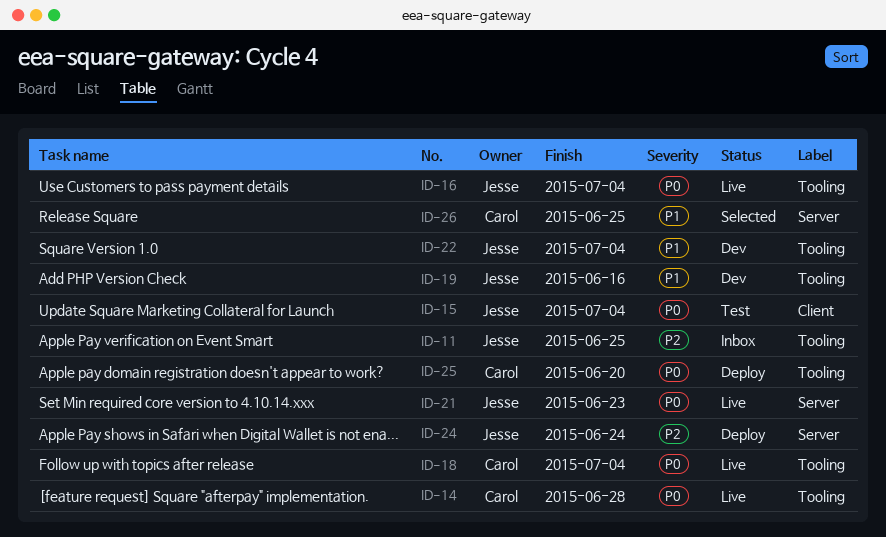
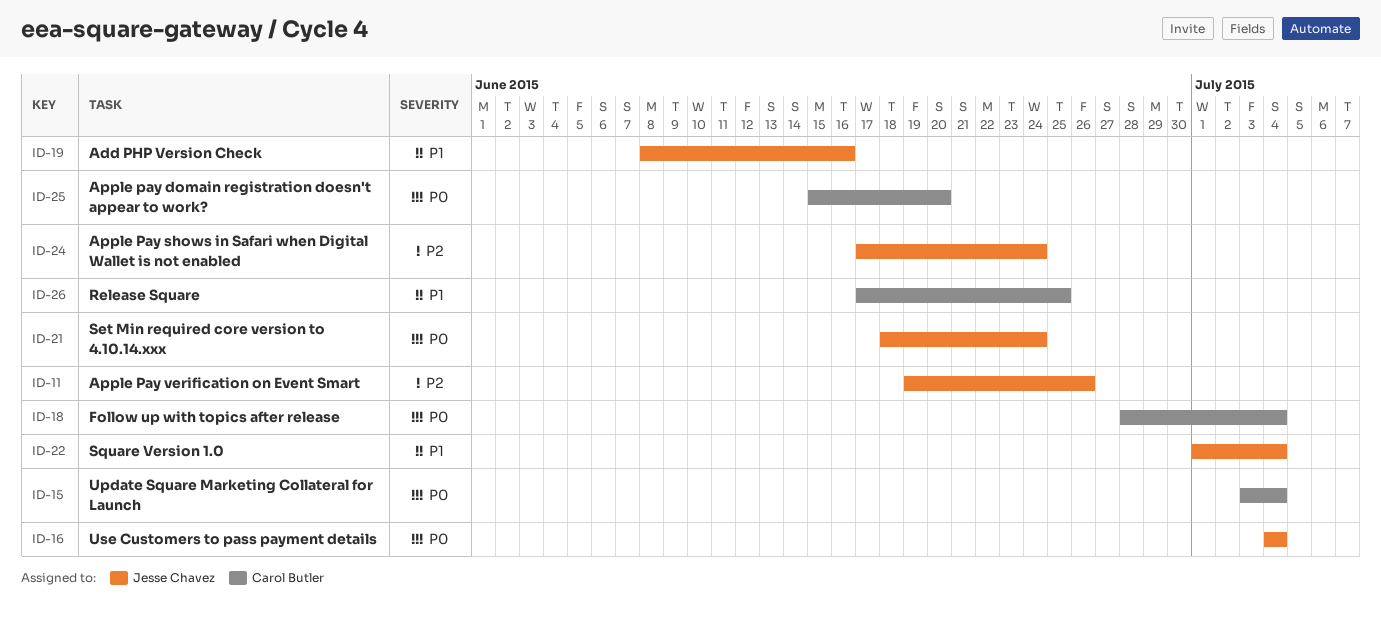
ID-11, due: Jun 25 -> Jun 26
ID-14: present -> none
ID-15, owner: Jesse Chavez -> Carol Butler
ID-21, due: Jun 23 -> Jun 24

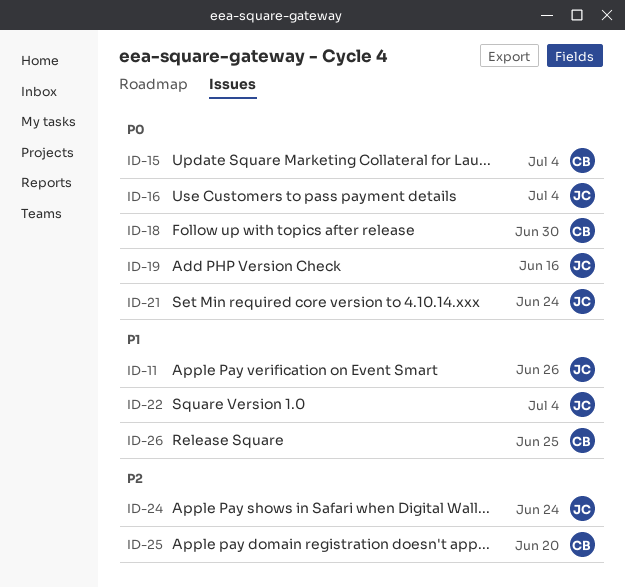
ID-11, priority: P2 -> P1
ID-18, due: Jul 4 -> Jun 30
ID-19, priority: P1 -> P0
ID-25, priority: P0 -> P2

